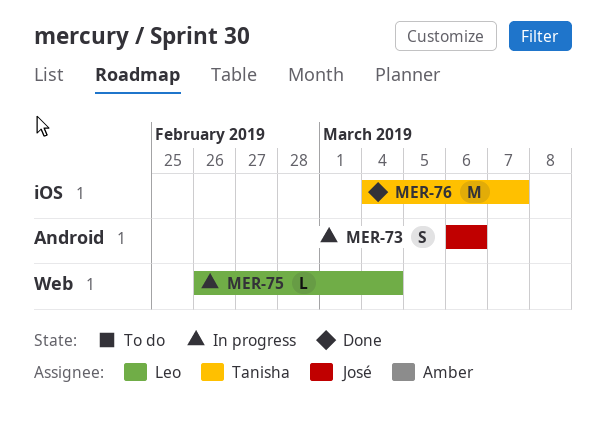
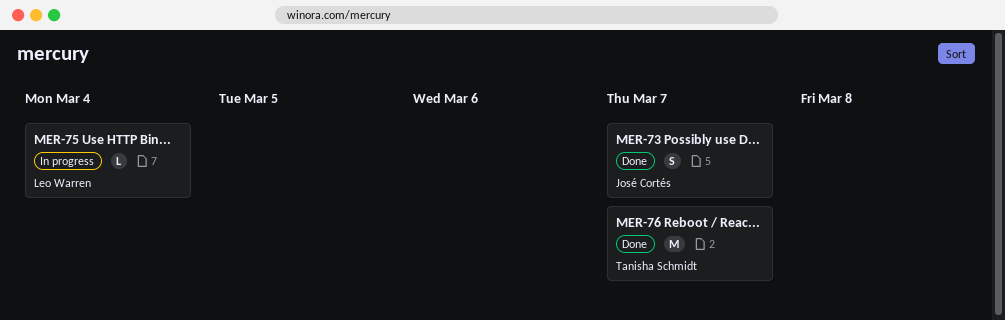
MER-73, status: In progress -> Done
MER-73, due: Mar 6 -> Mar 7

